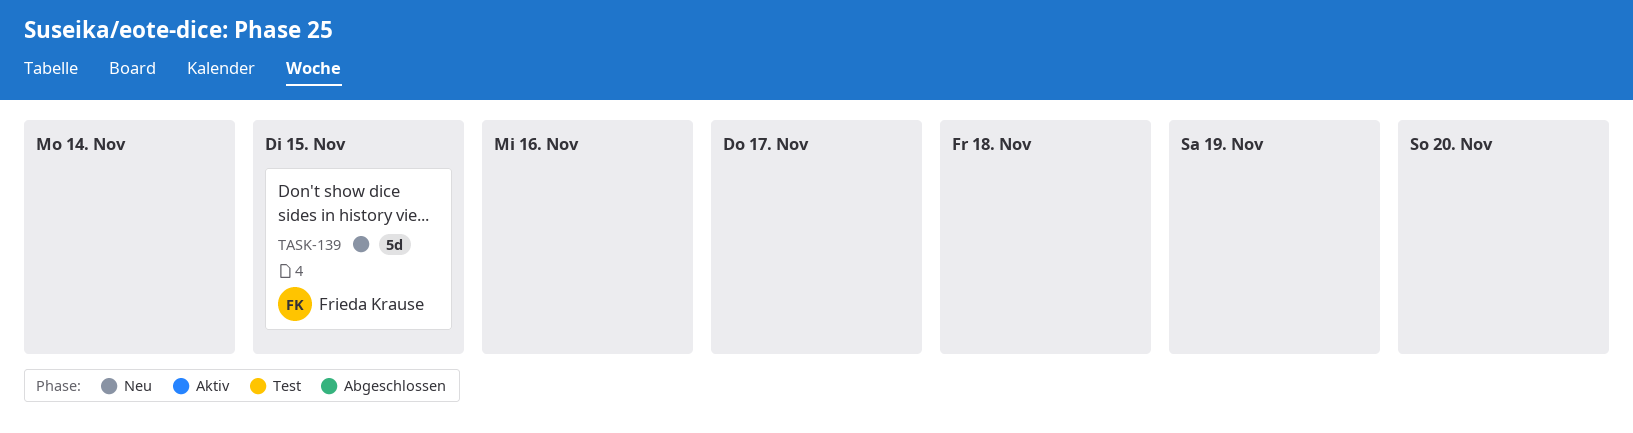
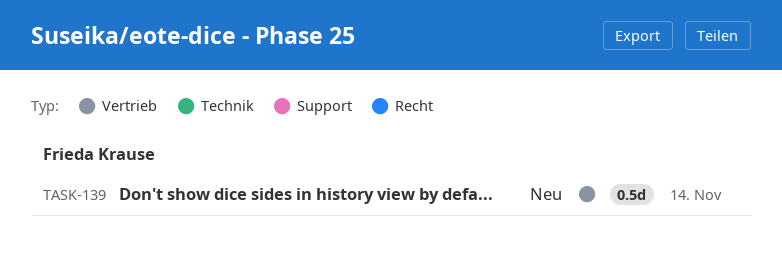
TASK-139, estimate: 5d -> 0.5d
TASK-139, due: Nov 15 -> Nov 14

